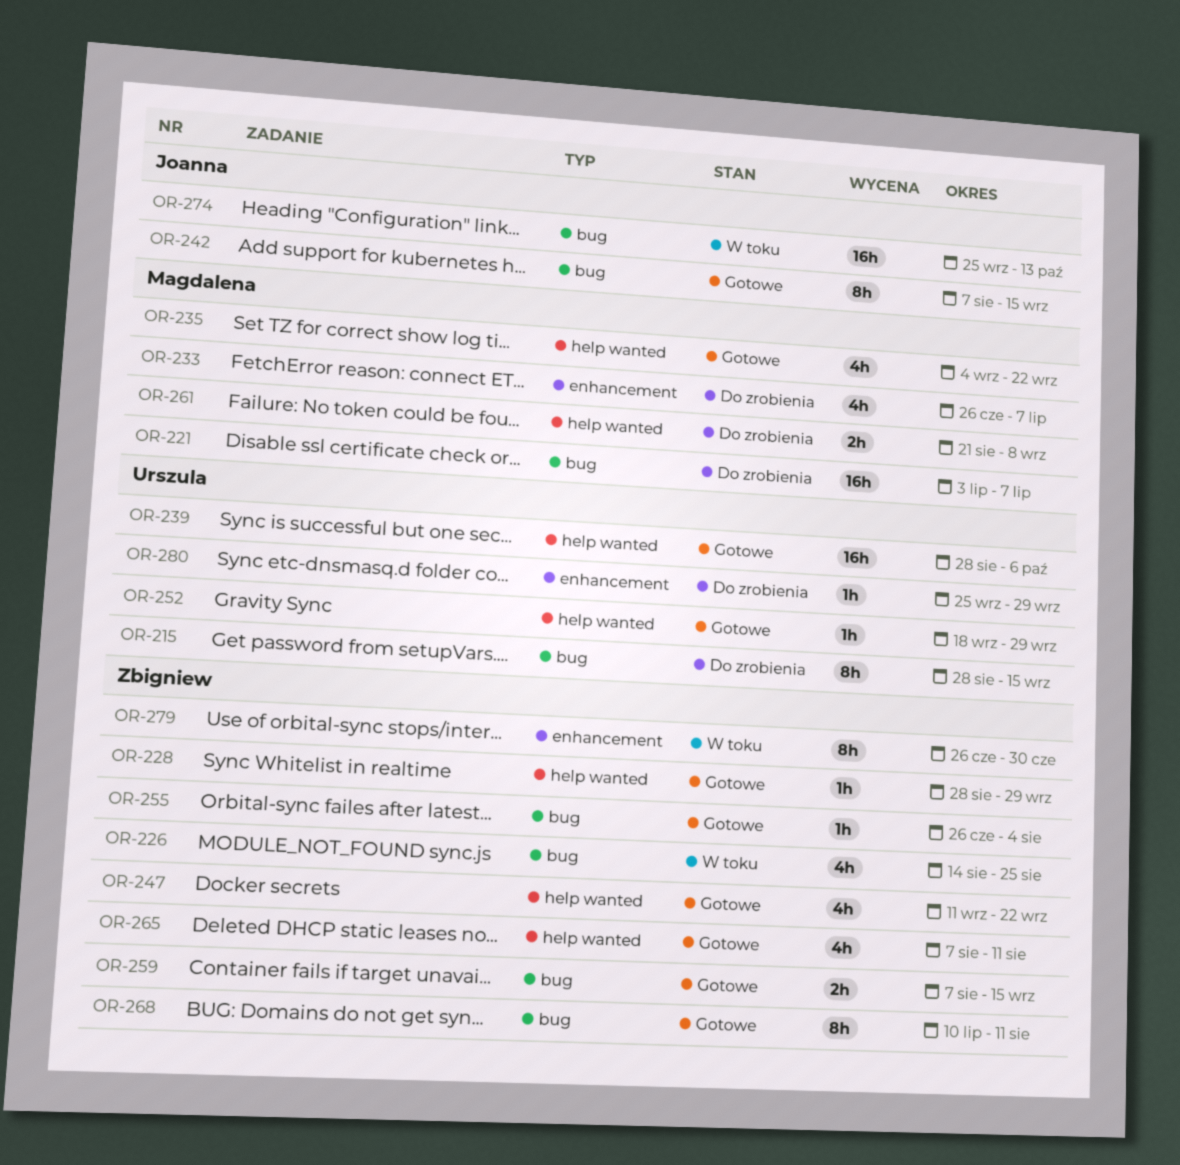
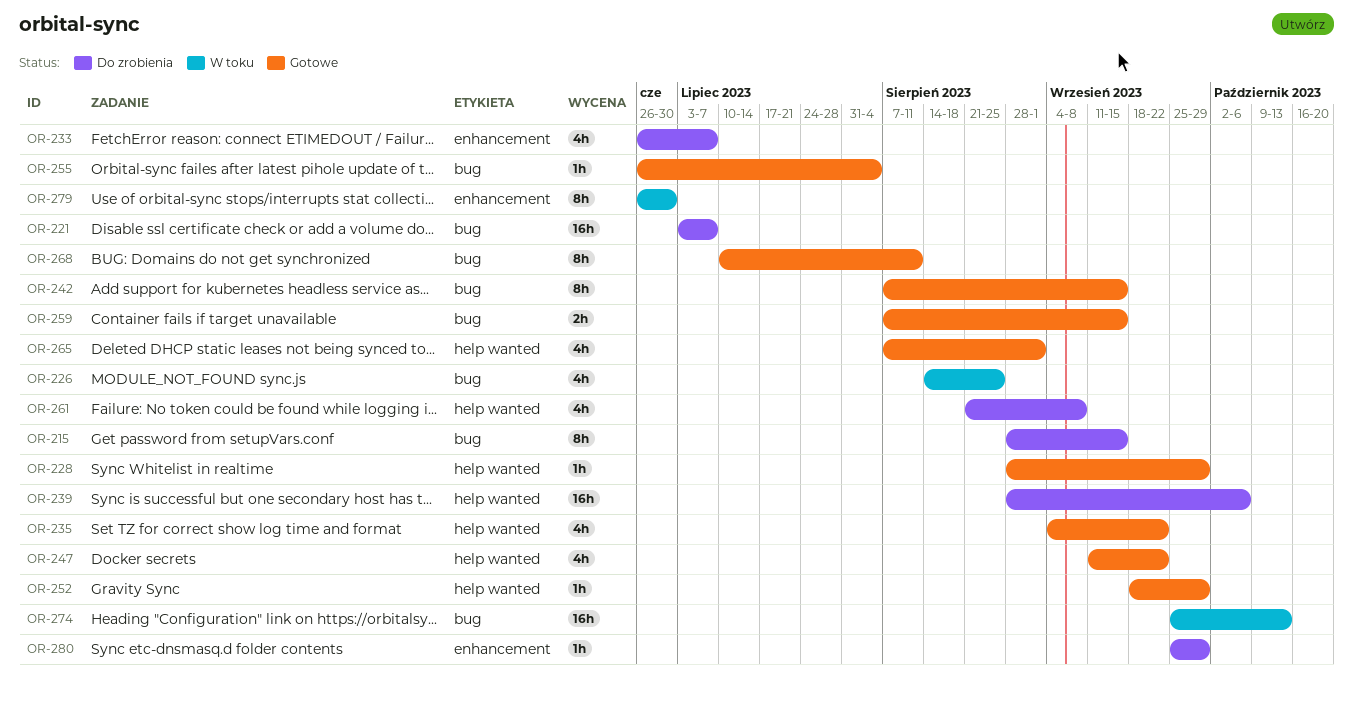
OR-239, status: Gotowe -> Do zrobienia
OR-261, estimate: 2h -> 4h
OR-265, due: Aug 11 -> Sep 1

